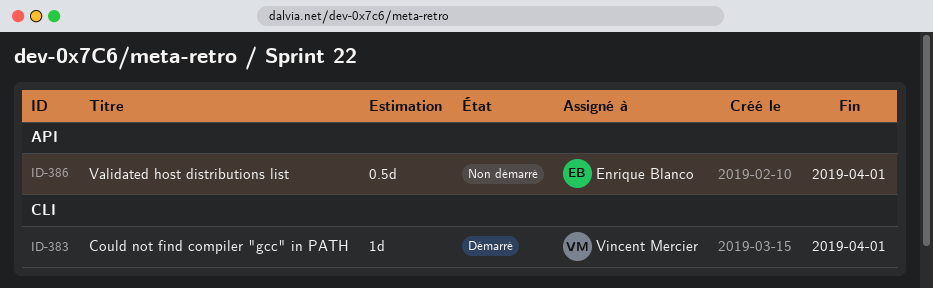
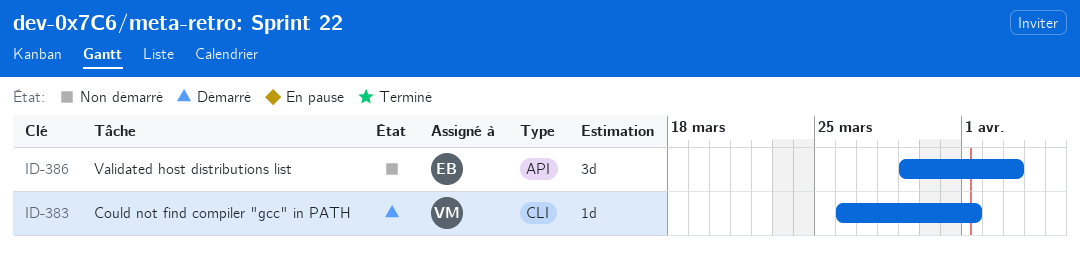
ID-386, estimate: 0.5d -> 3d
ID-386, due: Apr 1 -> Apr 3

